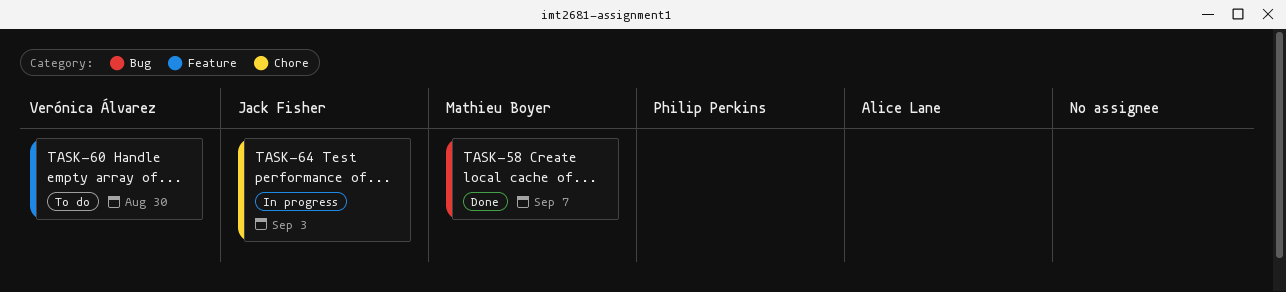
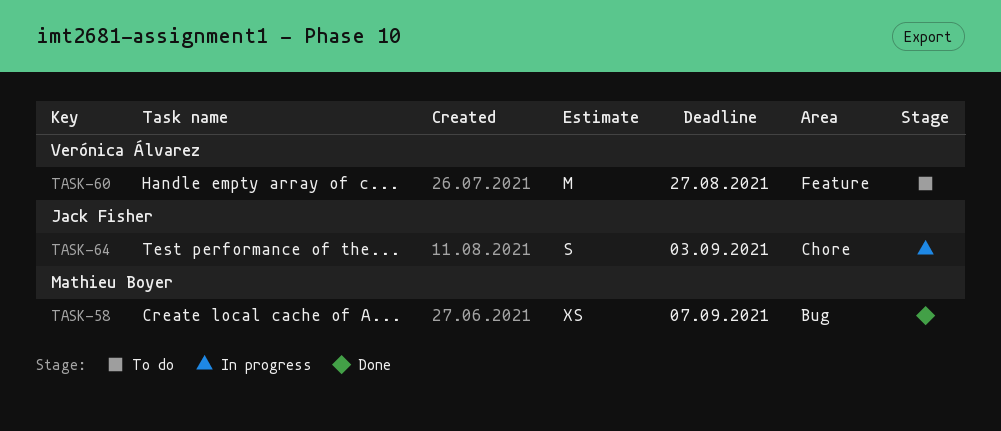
TASK-60, due: Aug 30 -> Aug 27

